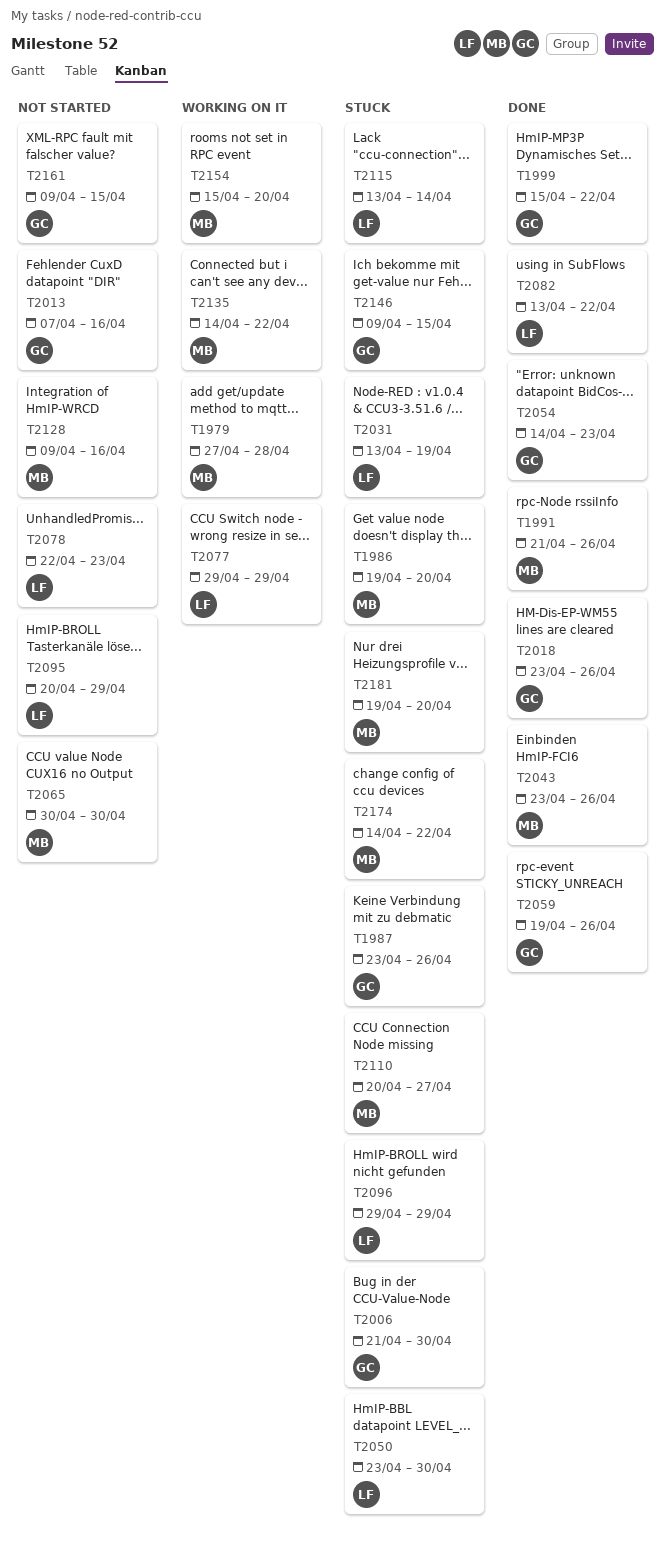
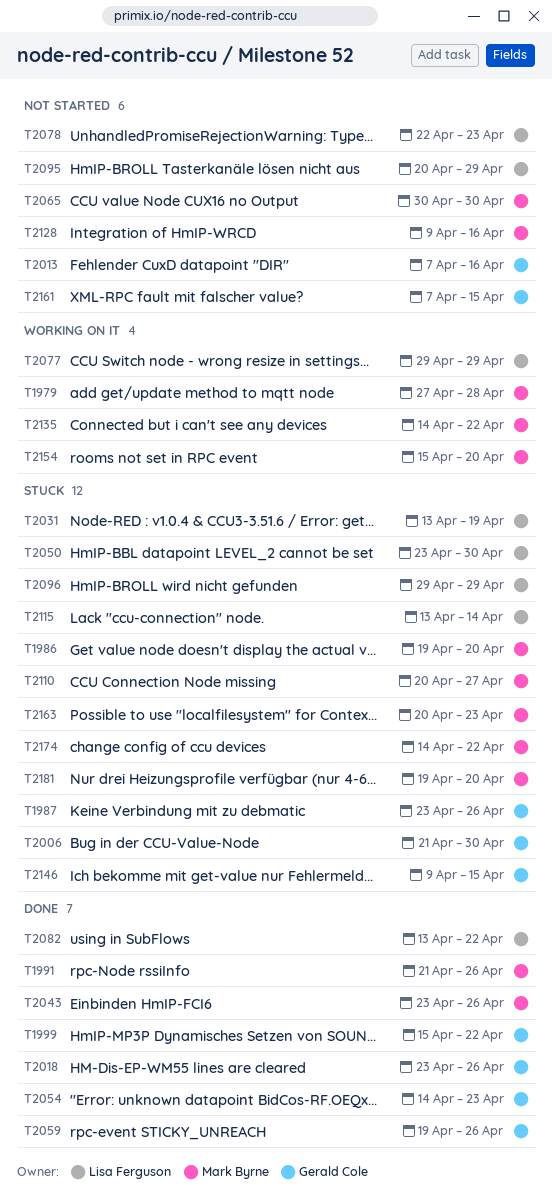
T2161, start: Apr 9 -> Apr 7
T2163: none -> present

